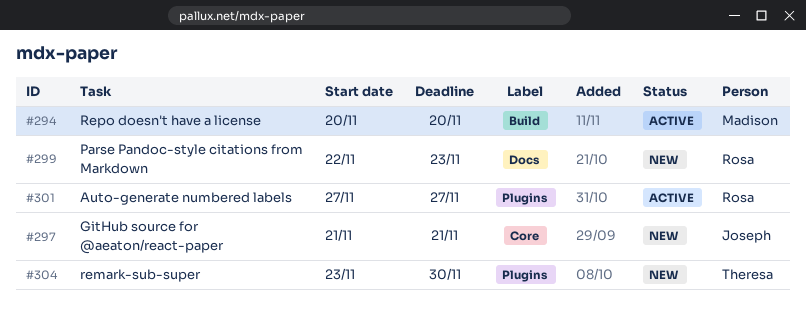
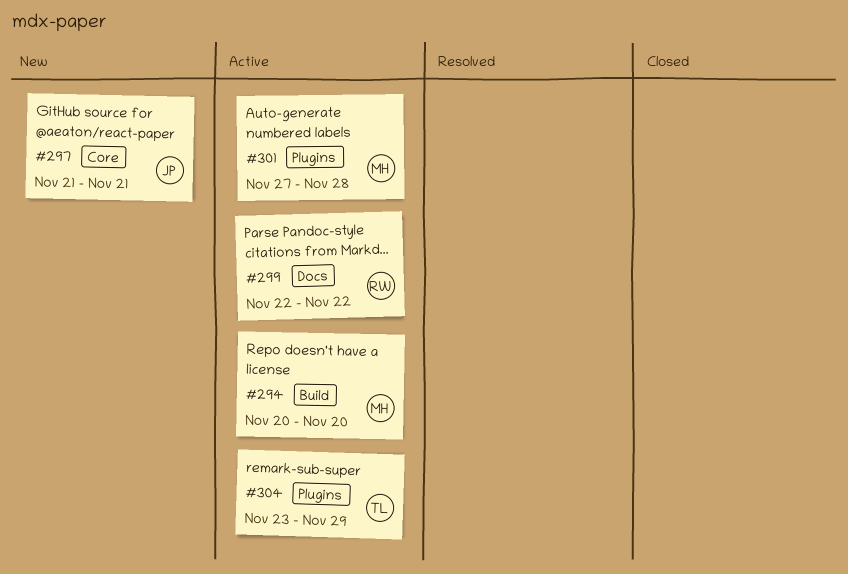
#299, status: New -> Active
#299, due: Nov 23 -> Nov 22
#301, owner: Rosa -> Madison
#301, due: Nov 27 -> Nov 28
#304, status: New -> Active
#304, due: Nov 30 -> Nov 29

